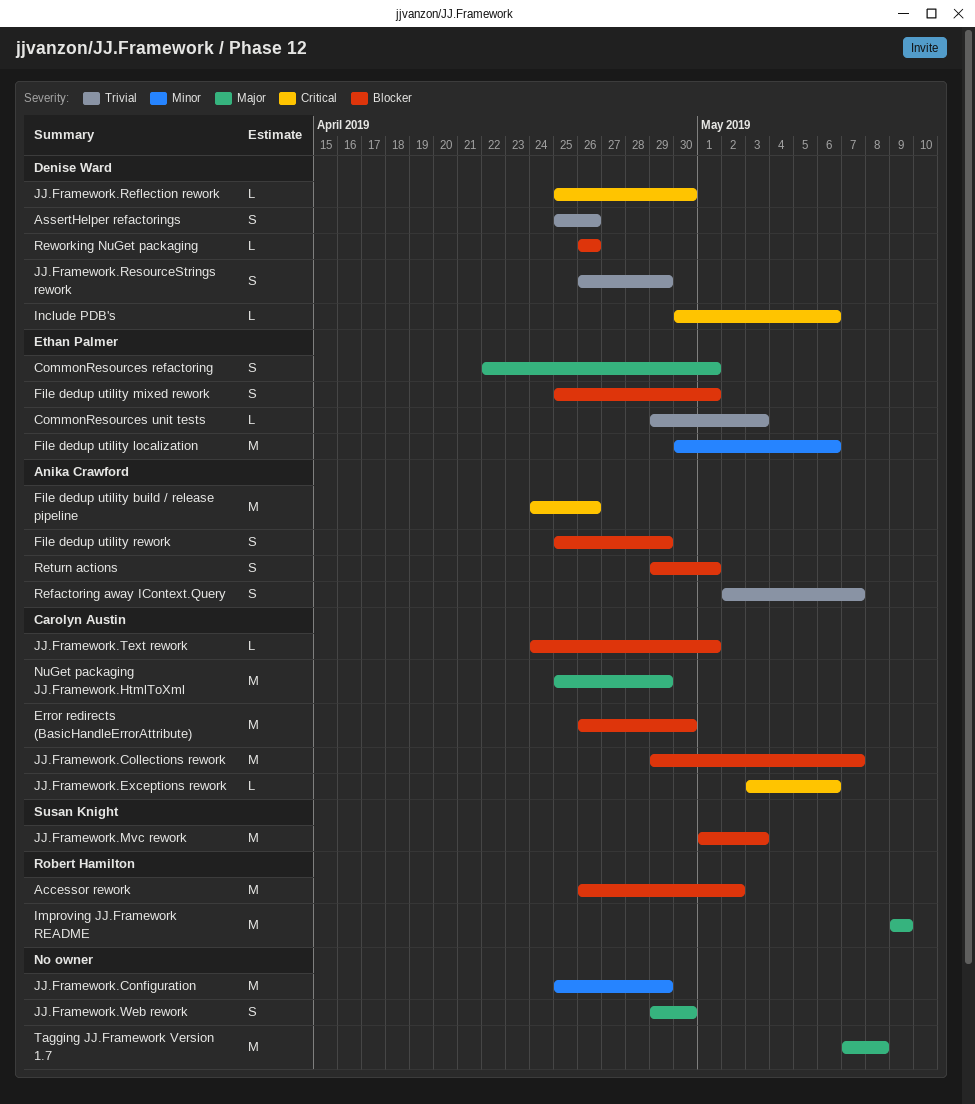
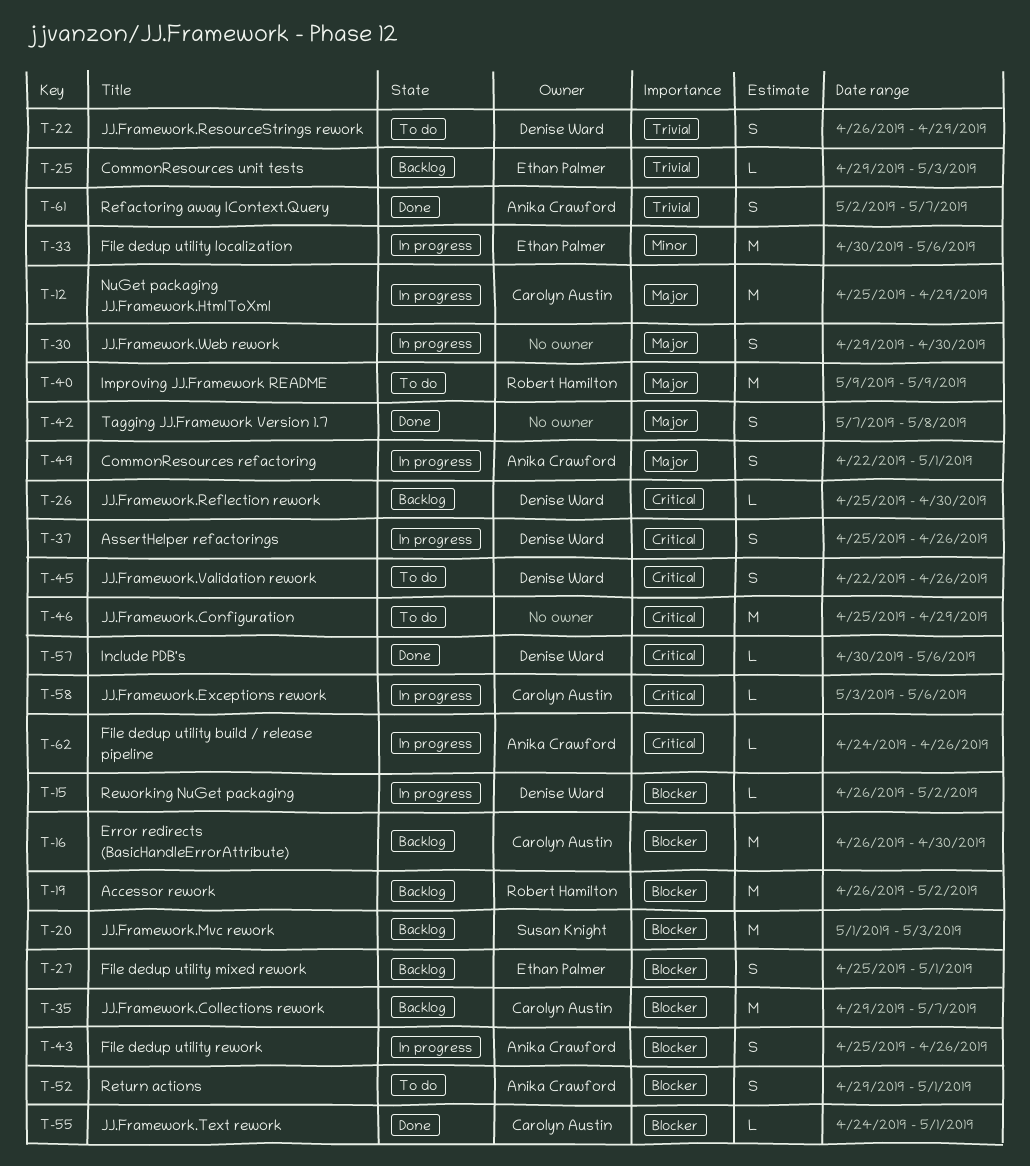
AssertHelper refactorings, priority: Trivial -> Critical
CommonResources refactoring, owner: Ethan Palmer -> Anika Crawford
File dedup utility build / release pipeline, estimate: M -> L
File dedup utility rework, due: Apr 29 -> Apr 26
JJ.Framework.Configuration, priority: Minor -> Critical
JJ.Framework.Validation rework: none -> present
Reworking NuGet packaging, due: Apr 26 -> May 2
Tagging JJ.Framework Version 1.7, estimate: M -> S

